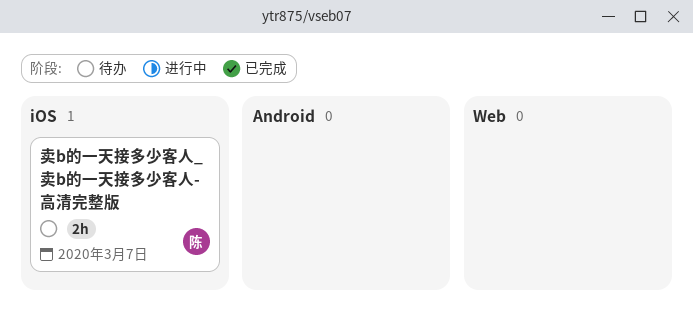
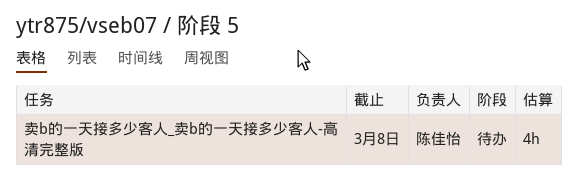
卖b的一天接多少客人_卖b的一天接多少客人-高清完整版, estimate: 2h -> 4h
卖b的一天接多少客人_卖b的一天接多少客人-高清完整版, due: Mar 7 -> Mar 8

